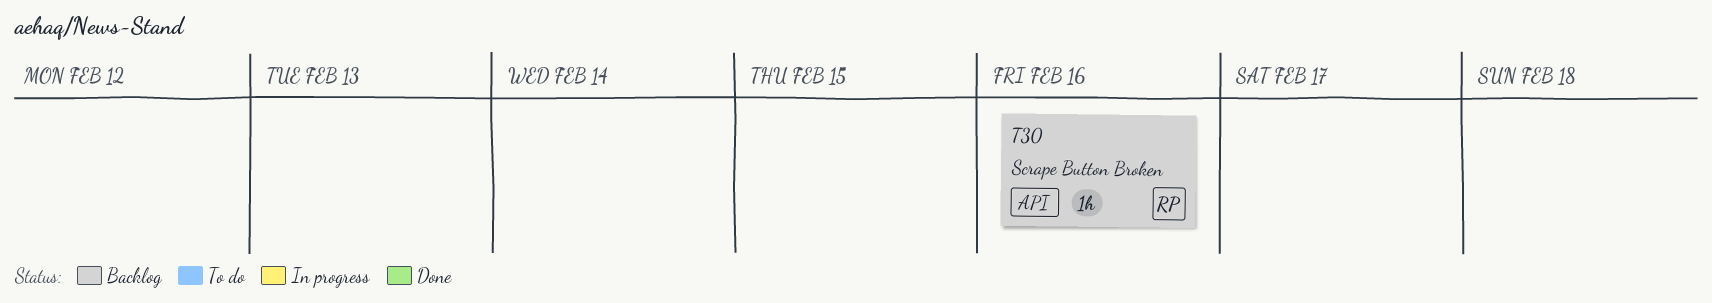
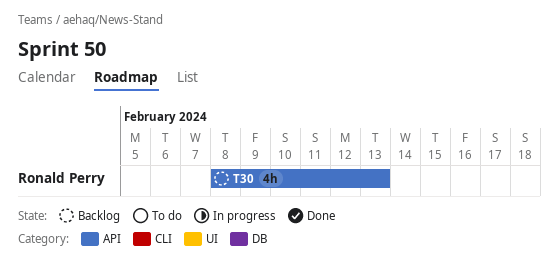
T30, estimate: 1h -> 4h
T30, due: Feb 16 -> Feb 13

